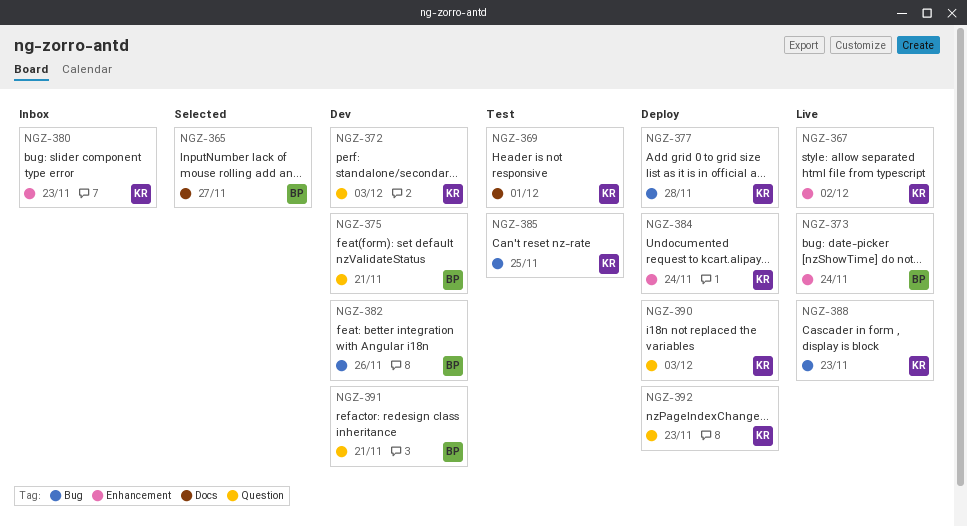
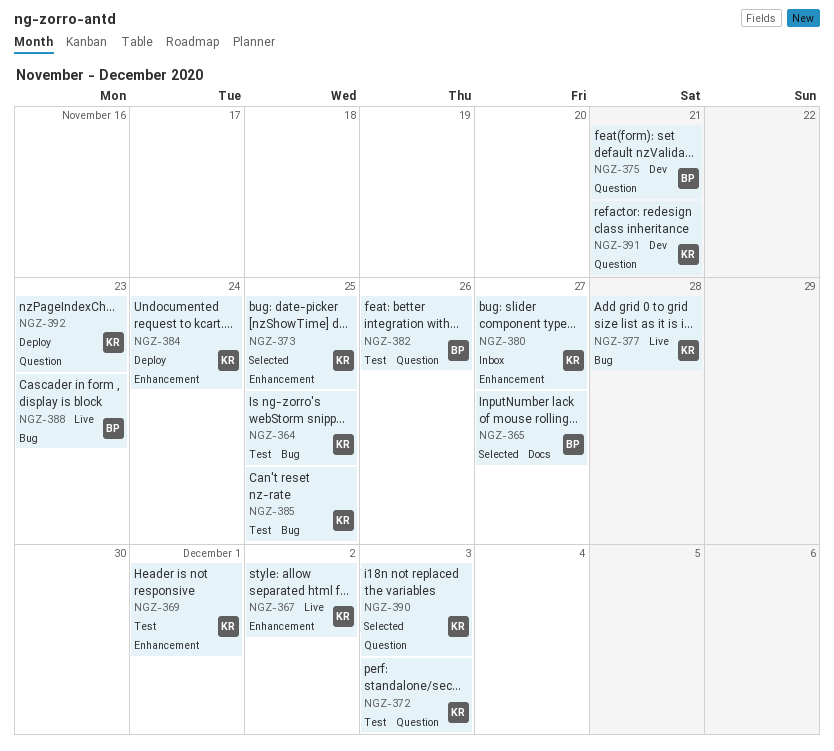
NGZ-364: none -> present
NGZ-369, label: Docs -> Enhancement
NGZ-372, status: Dev -> Test
NGZ-373, status: Live -> Selected
NGZ-373, owner: BP -> KR
NGZ-373, due: Nov 24 -> Nov 25
NGZ-377, status: Deploy -> Live
NGZ-380, due: Nov 23 -> Nov 27
NGZ-382, status: Dev -> Test
NGZ-382, label: Bug -> Question
NGZ-388, owner: KR -> BP
NGZ-390, status: Deploy -> Selected
NGZ-391, owner: BP -> KR

